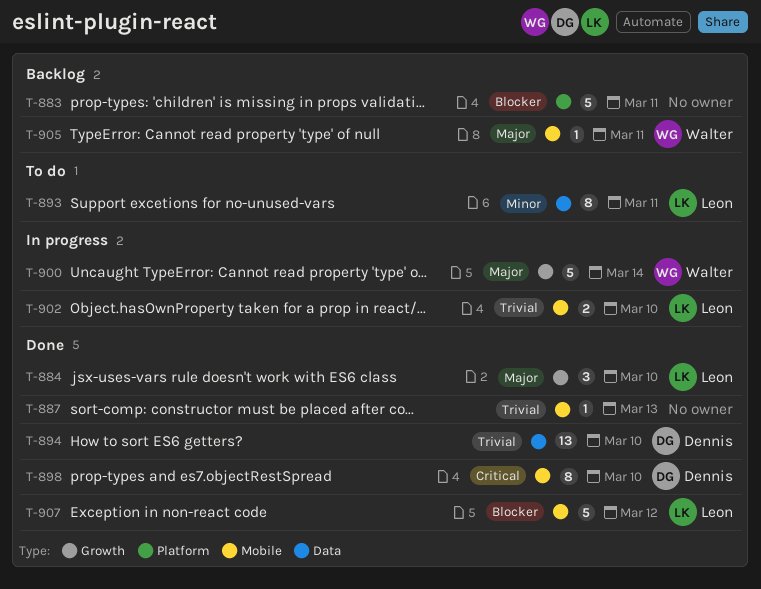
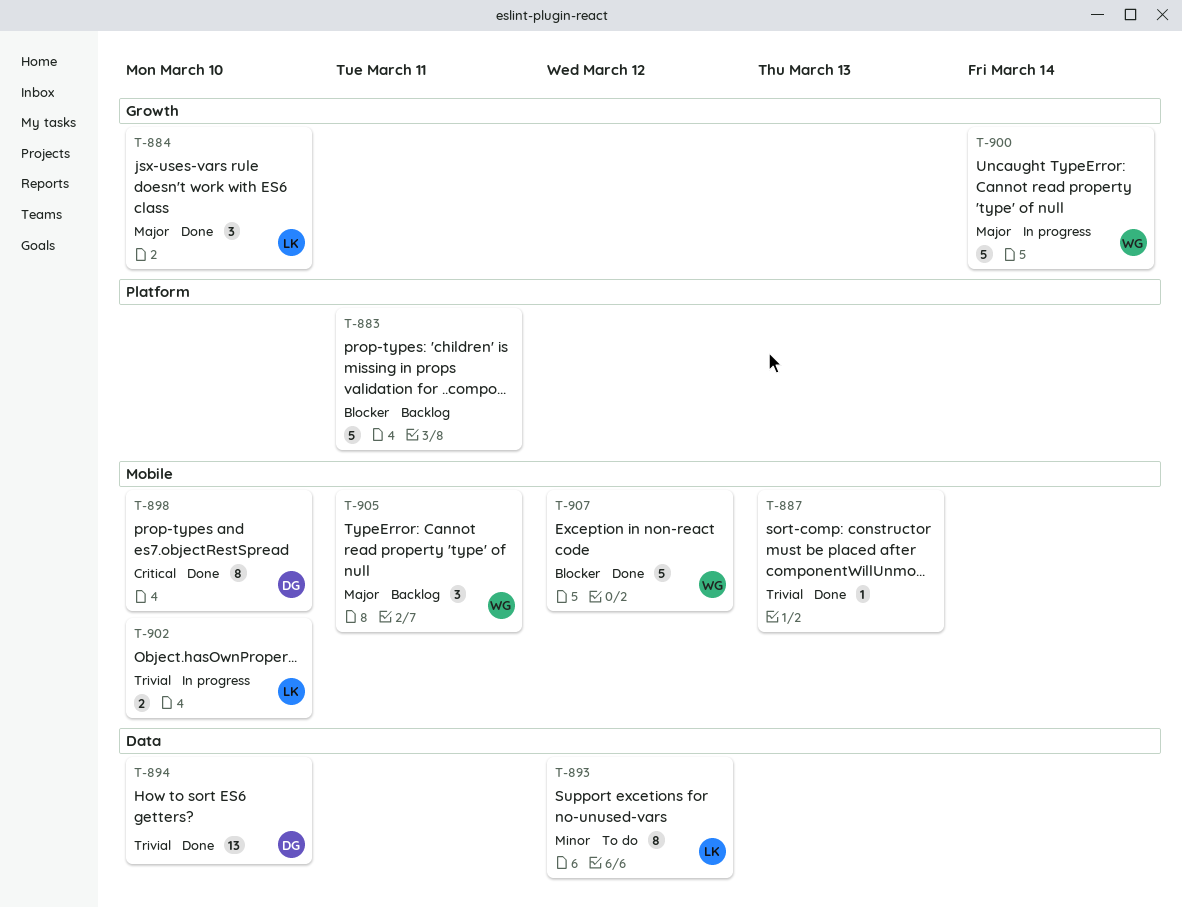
T-893, due: Mar 11 -> Mar 12
T-905, estimate: 1 -> 3
T-907, owner: Leon -> Walter

